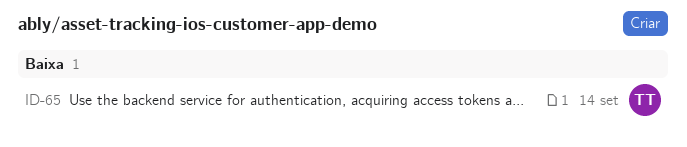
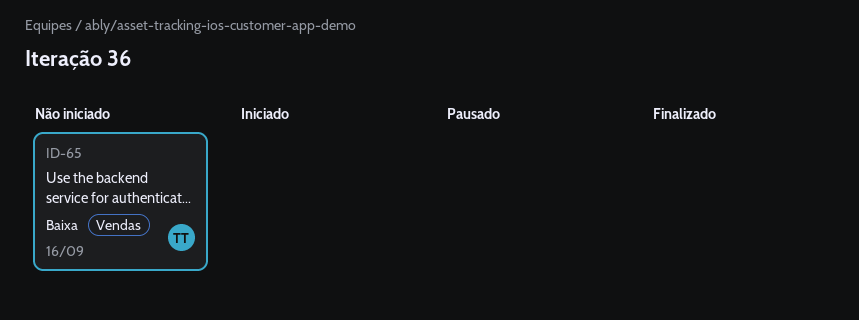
ID-65, due: Sep 14 -> Sep 16

